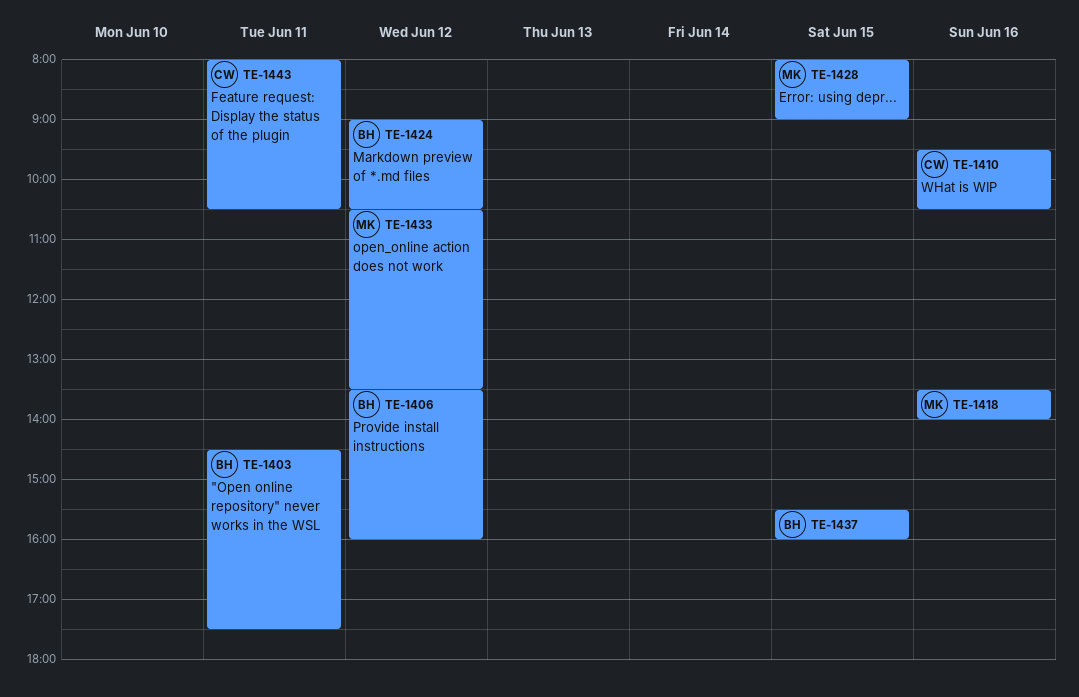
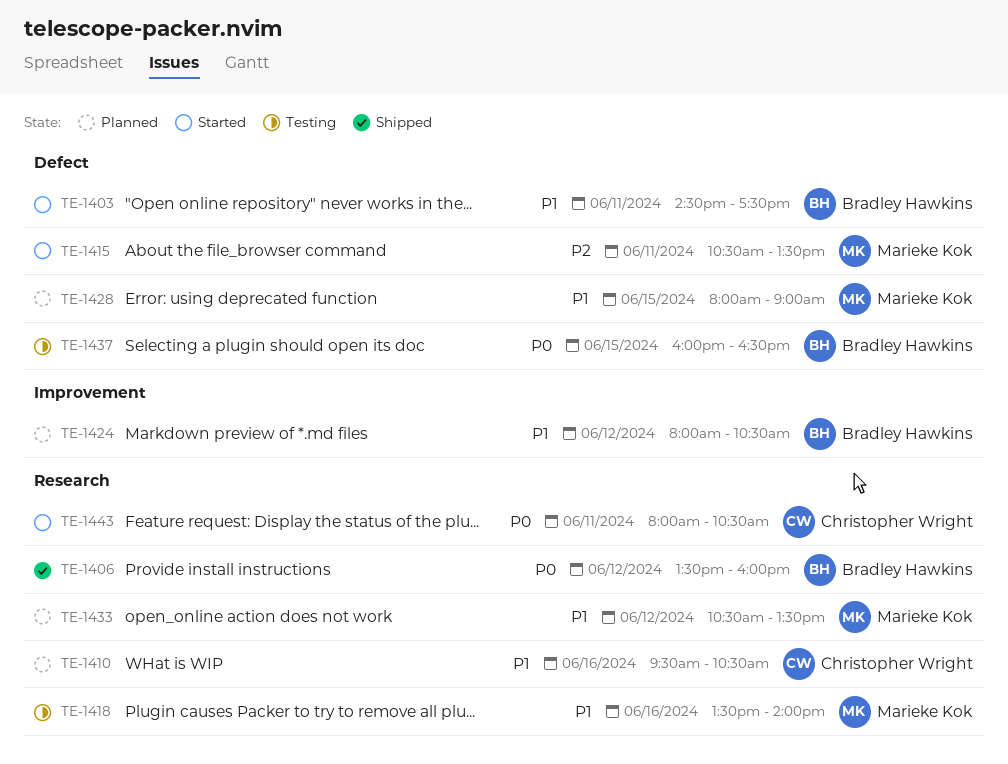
TE-1415: none -> present
TE-1424, begins: 09:00 -> 08:00
TE-1437, begins: 15:30 -> 16:00
TE-1437, ends: 16:00 -> 16:30

